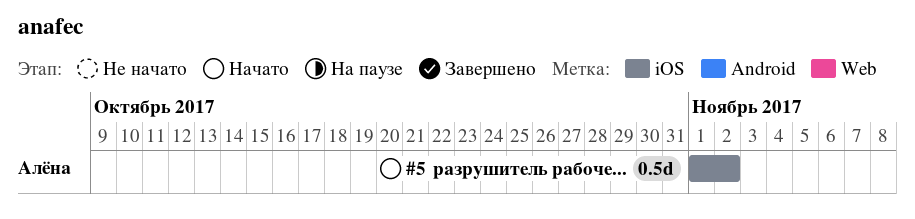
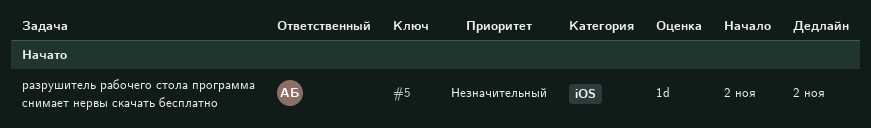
#5, estimate: 0.5d -> 1d
#5, start: Nov 1 -> Nov 2

